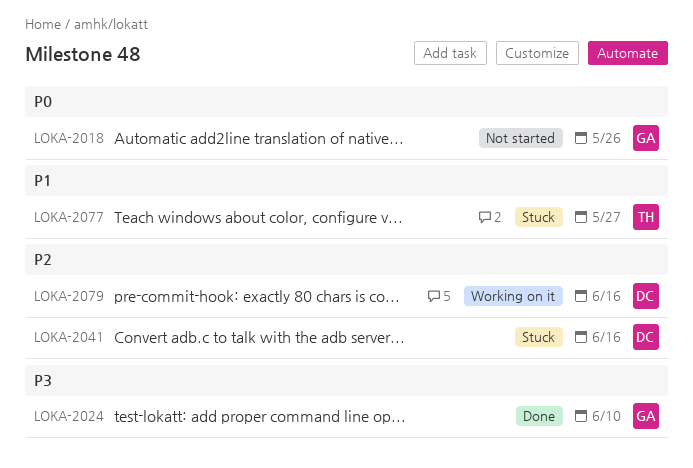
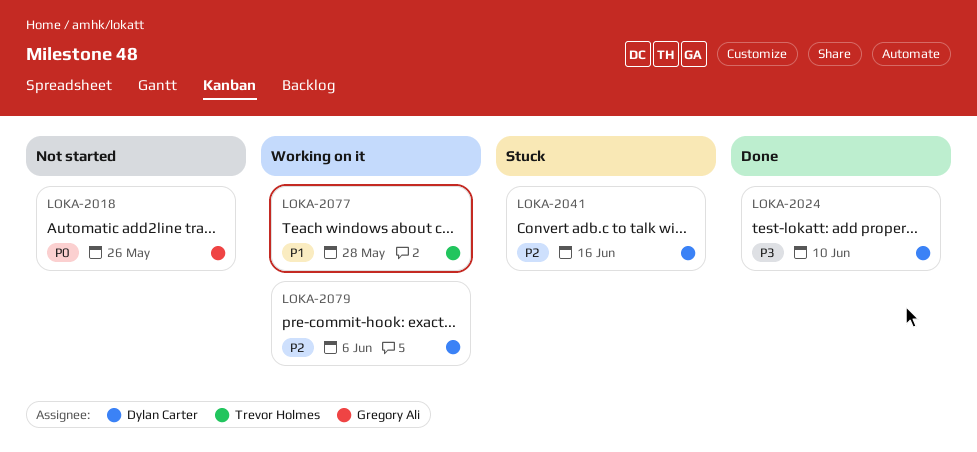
LOKA-2024, owner: Gregory Ali -> Dylan Carter
LOKA-2077, status: Stuck -> Working on it
LOKA-2077, due: May 27 -> May 28
LOKA-2079, due: Jun 16 -> Jun 6

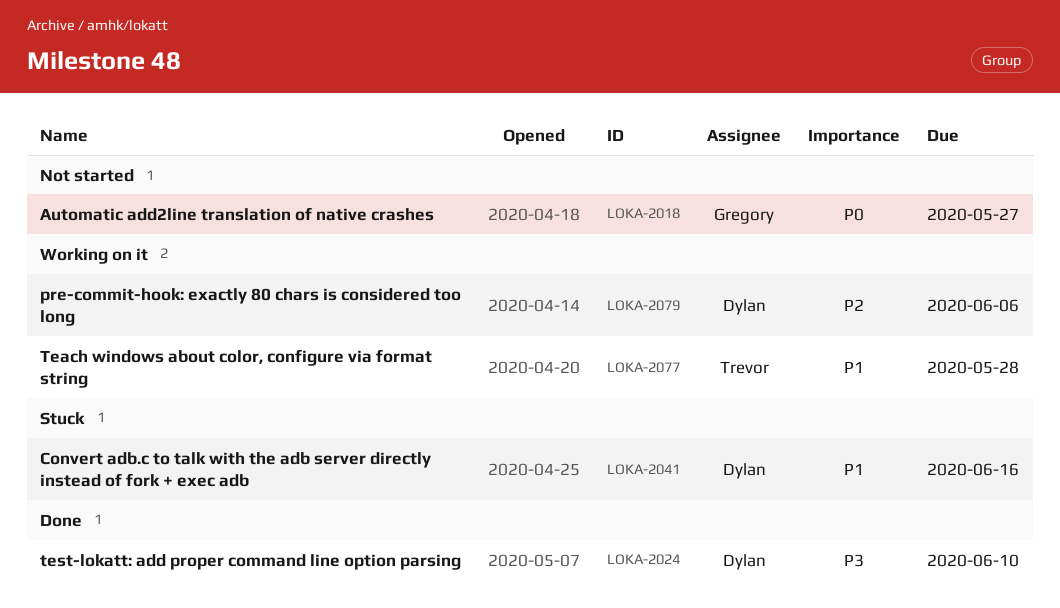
LOKA-2018, due: May 26 -> May 27
LOKA-2041, priority: P2 -> P1

